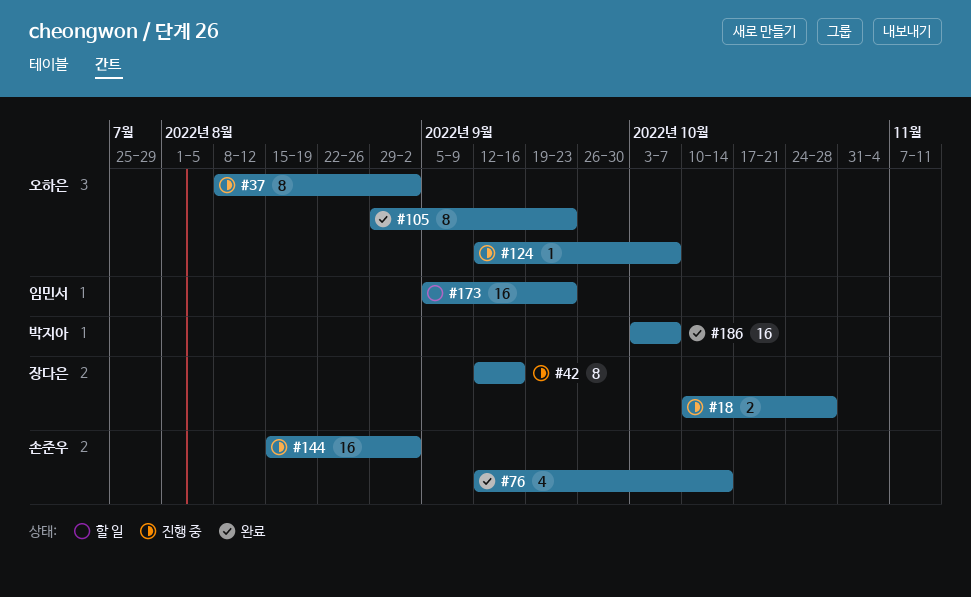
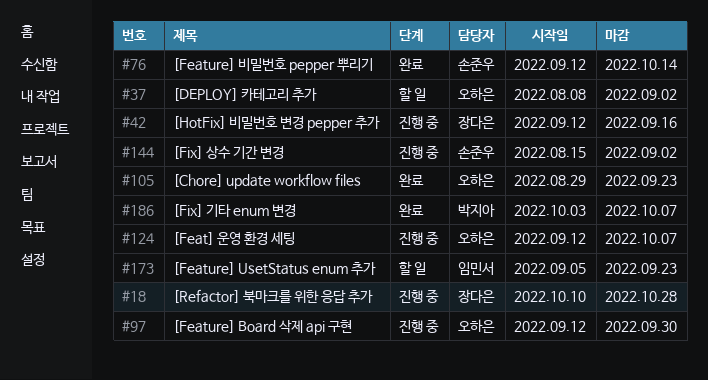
#37, status: 진행 중 -> 할 일
#97: none -> present

